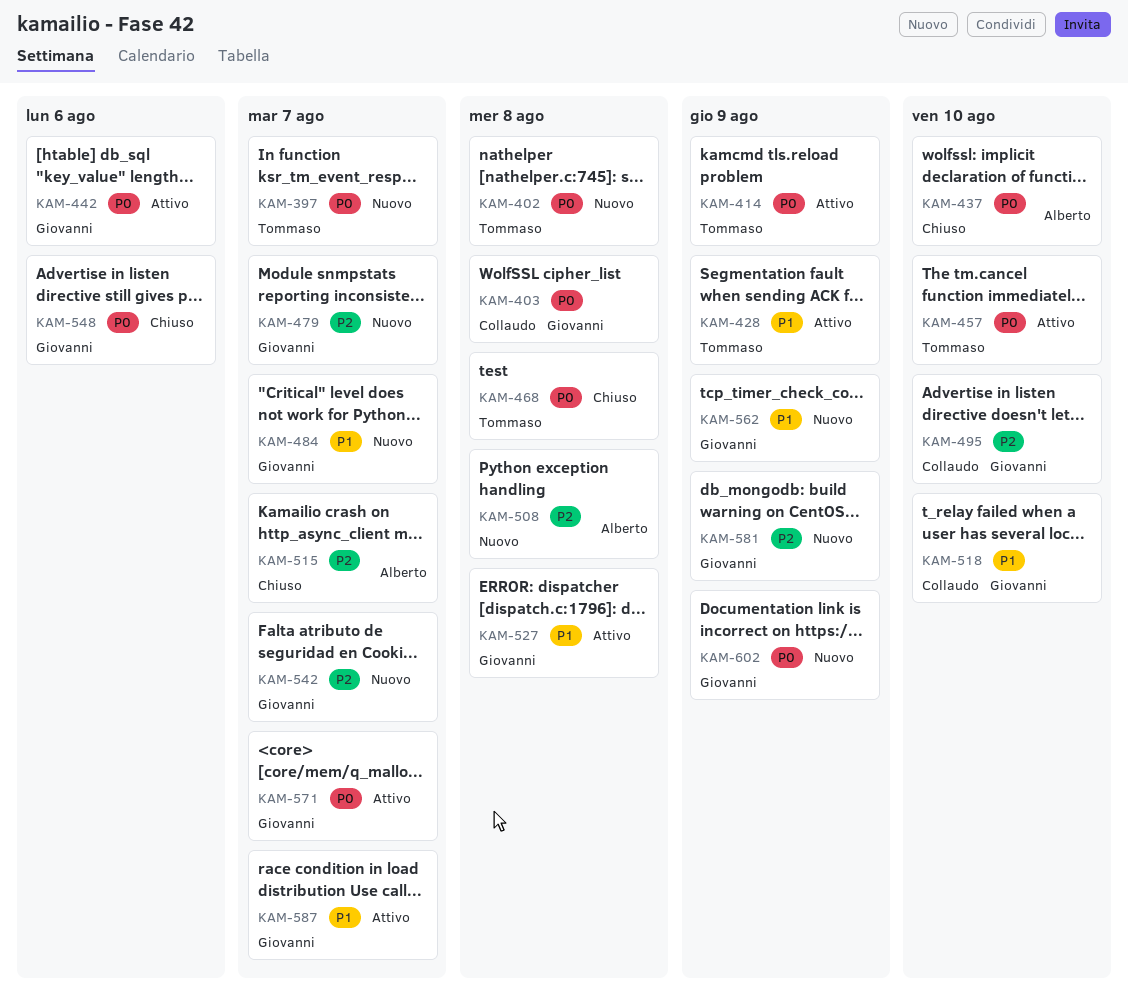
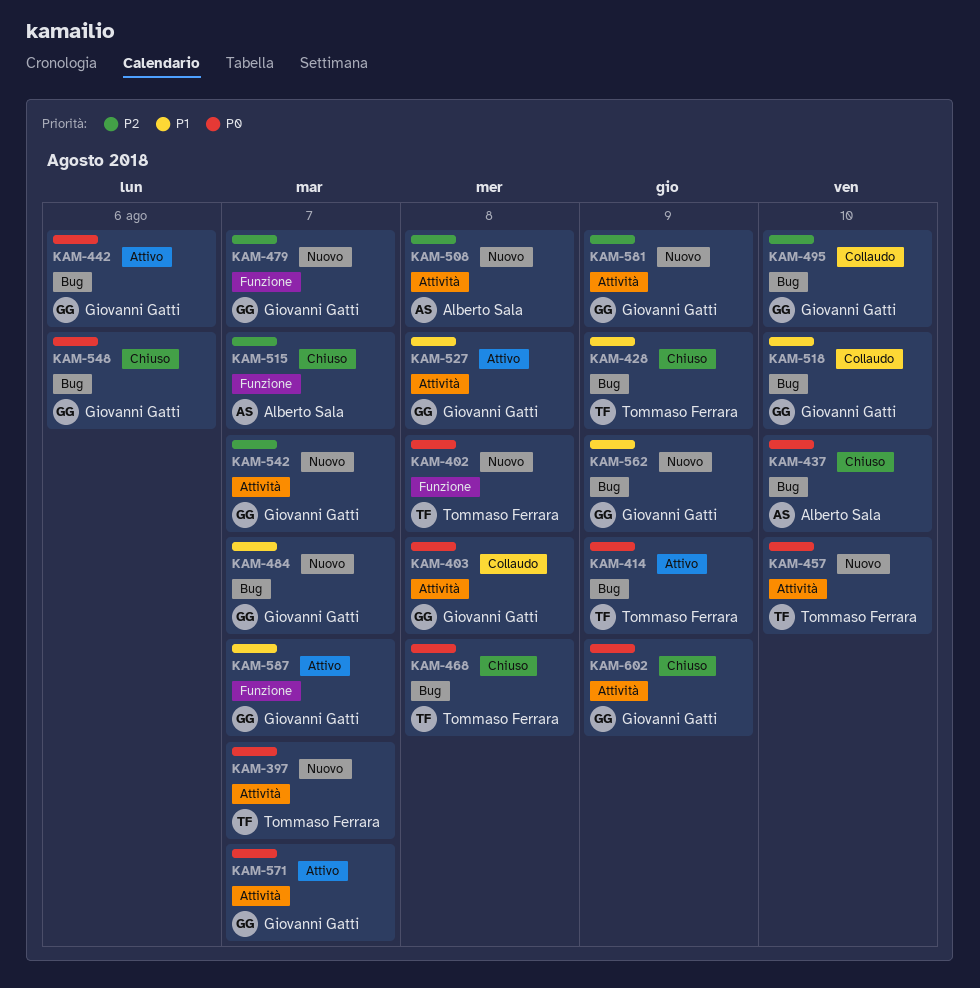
KAM-428, status: Attivo -> Chiuso
KAM-457, status: Attivo -> Nuovo
KAM-602, status: Nuovo -> Chiuso

